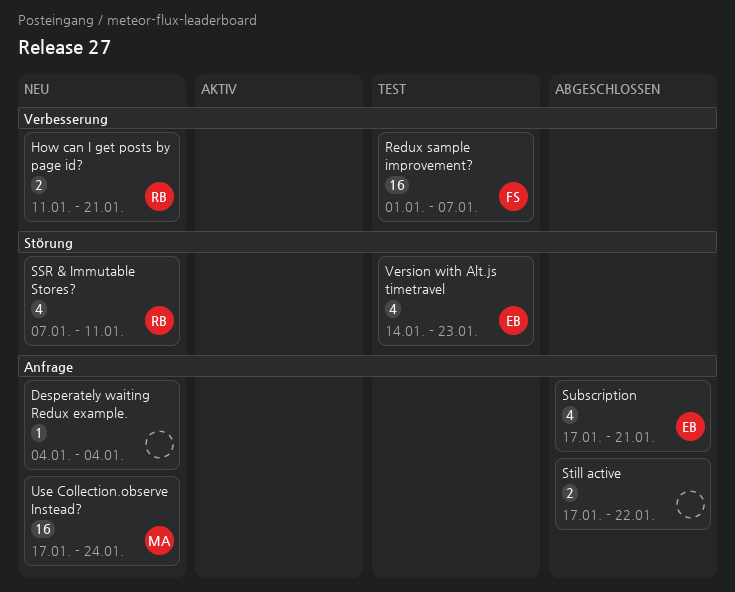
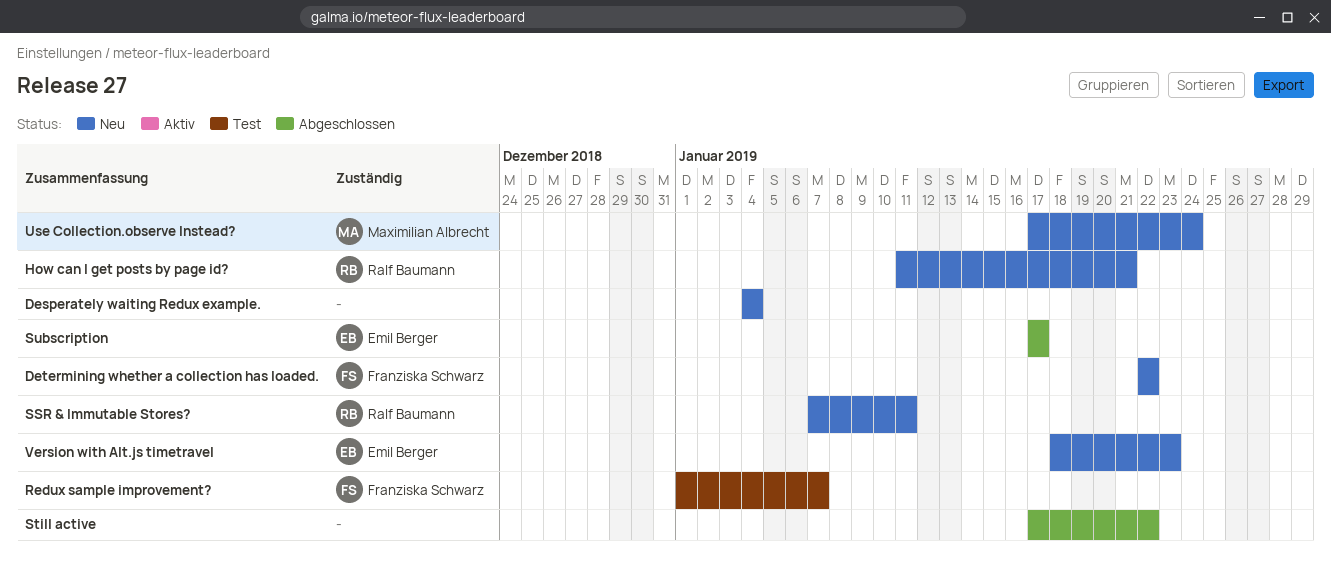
Determining whether a collection has loaded.: none -> present
Subscription, due: Jan 21 -> Jan 17
Version with Alt.js timetravel, status: Test -> Neu
Version with Alt.js timetravel, start: Jan 14 -> Jan 18

